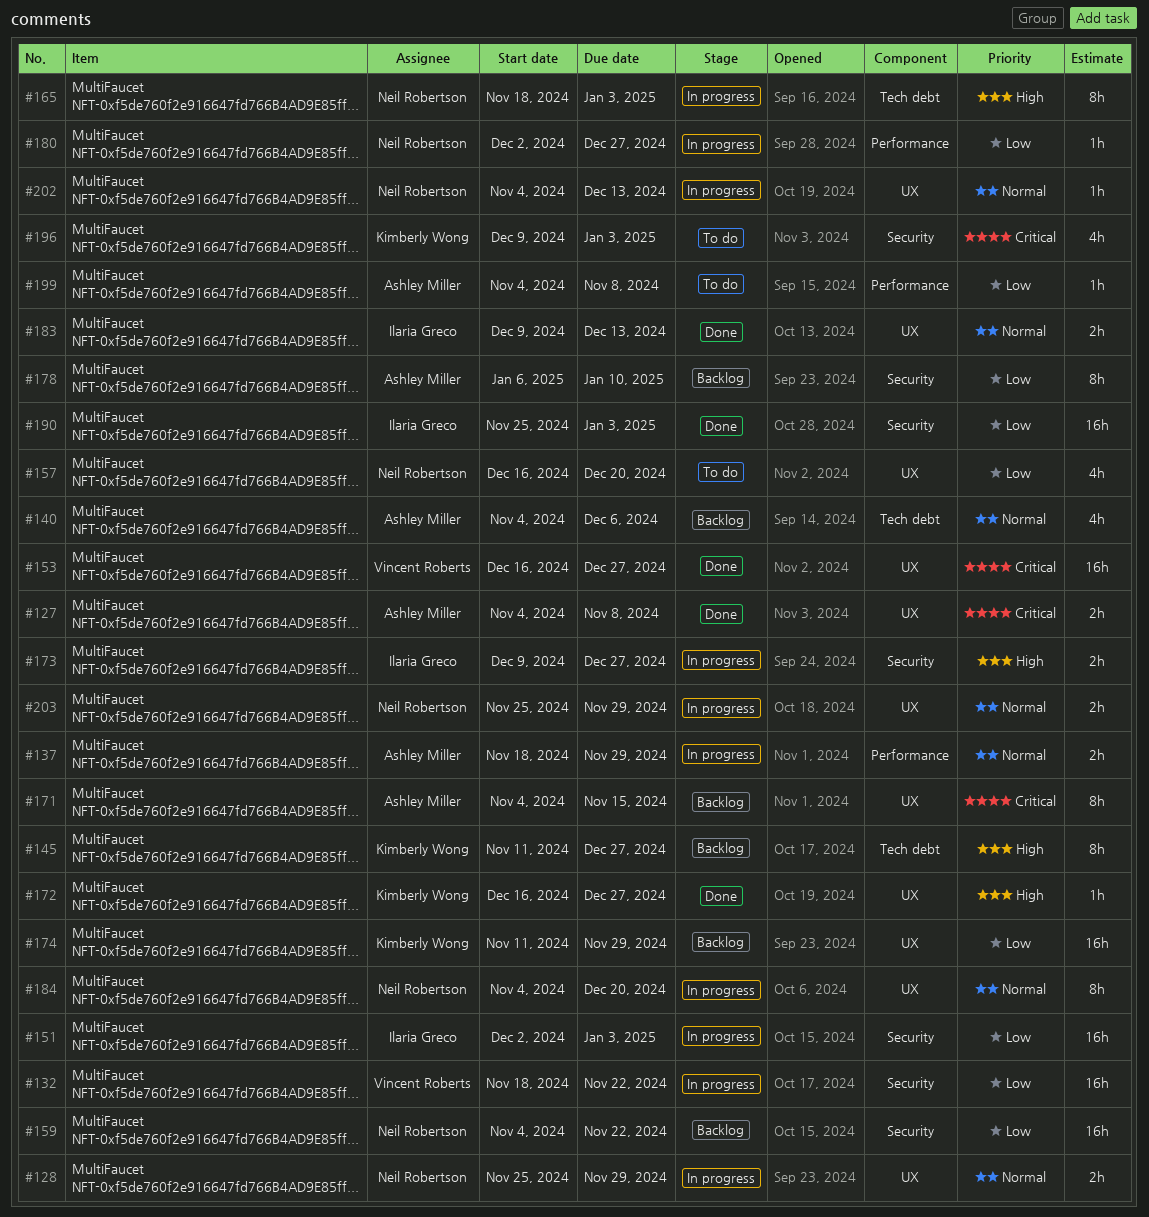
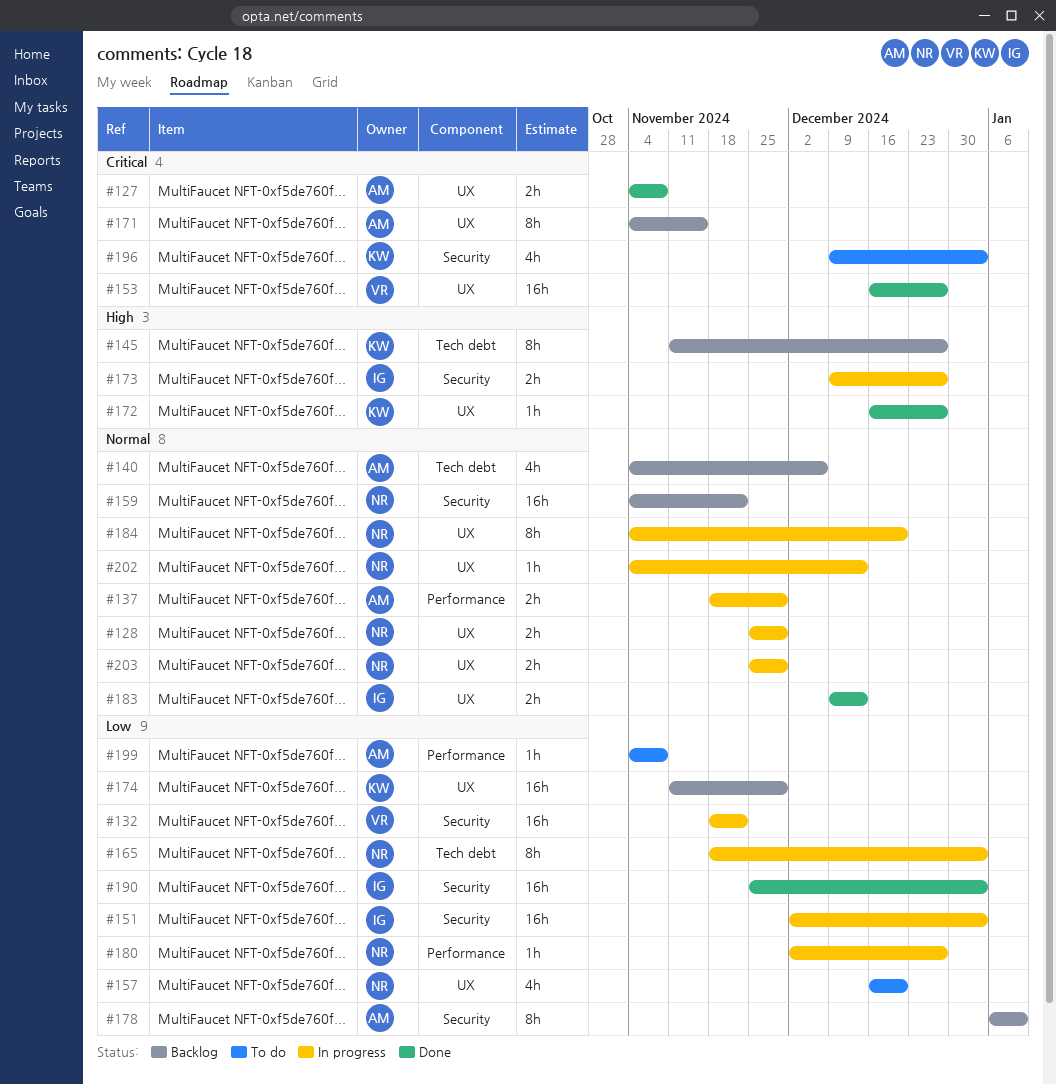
#159, priority: Low -> Normal
#165, priority: High -> Low

